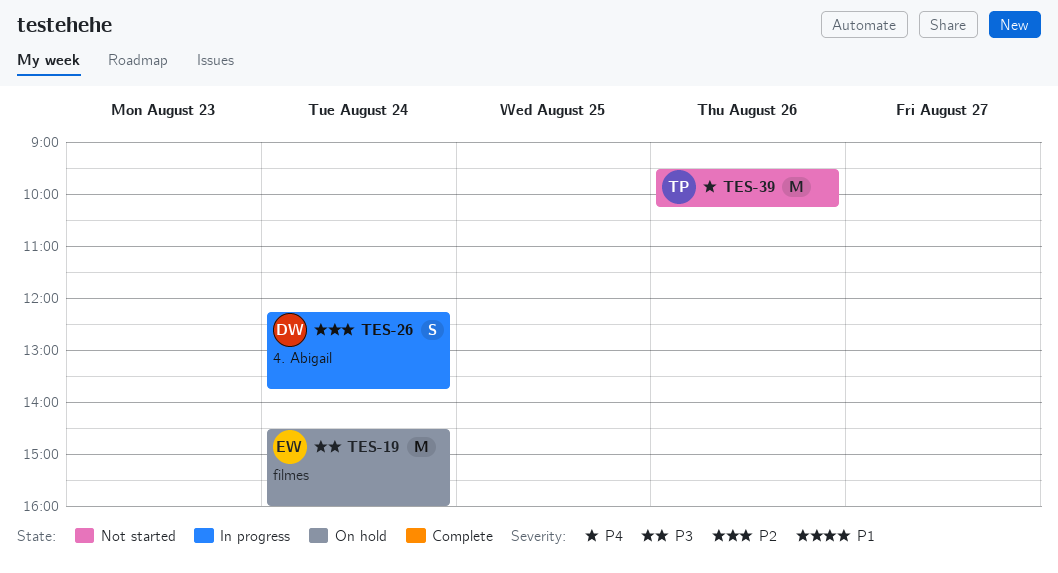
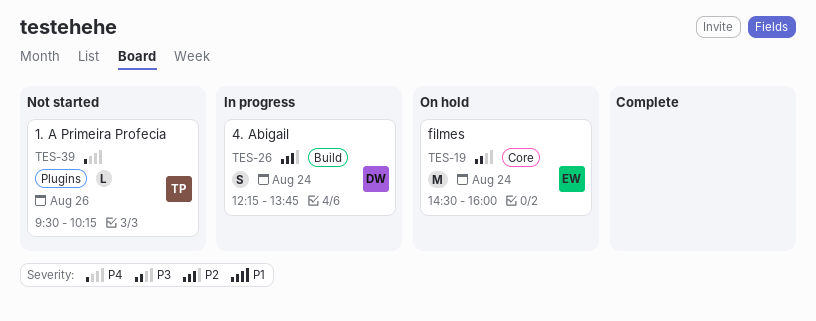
TES-39, estimate: M -> L

